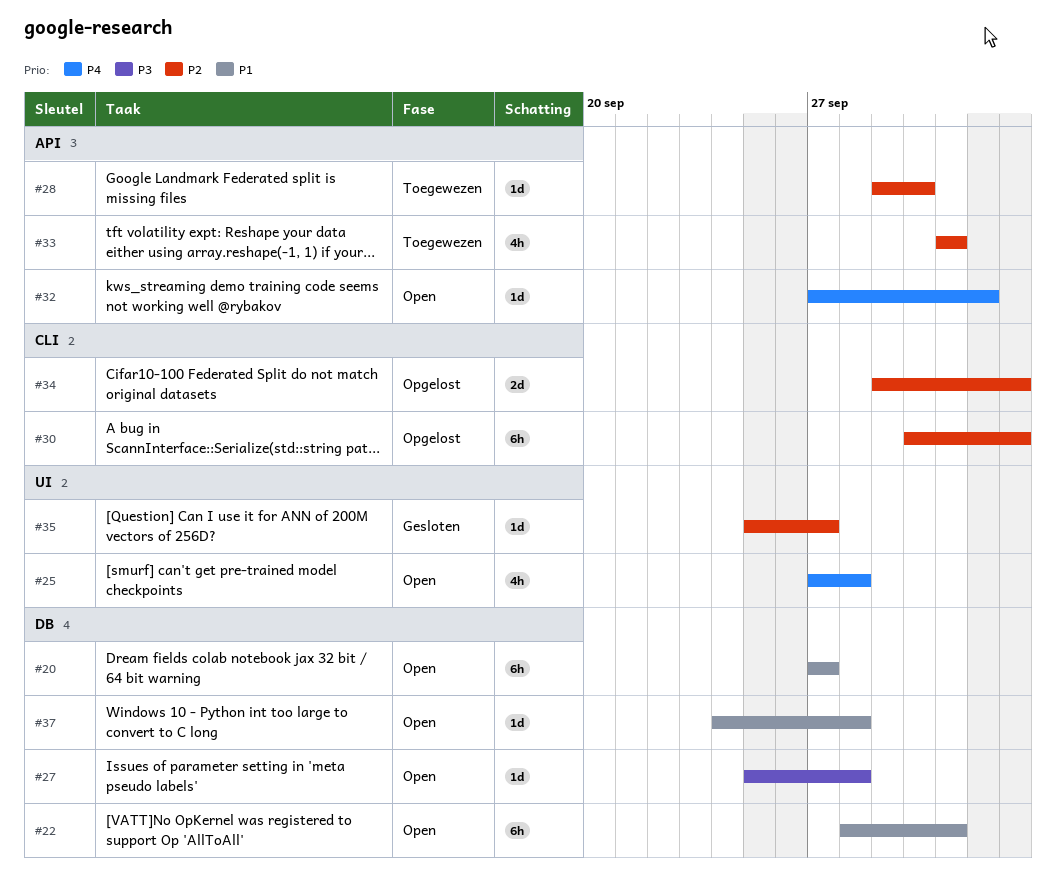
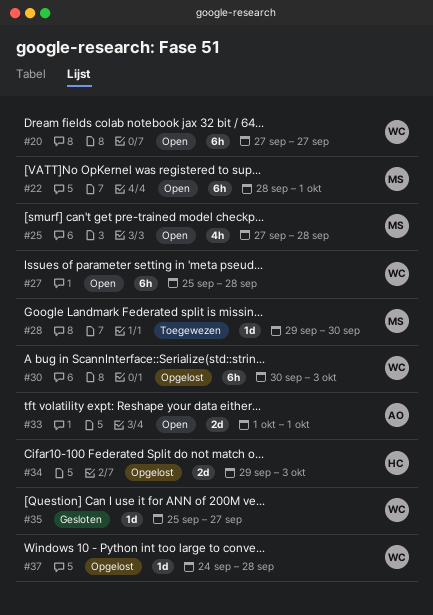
#27, estimate: 1d -> 6h
#32: present -> none
#33, status: Toegewezen -> Open
#33, estimate: 4h -> 2d
#37, status: Open -> Opgelost

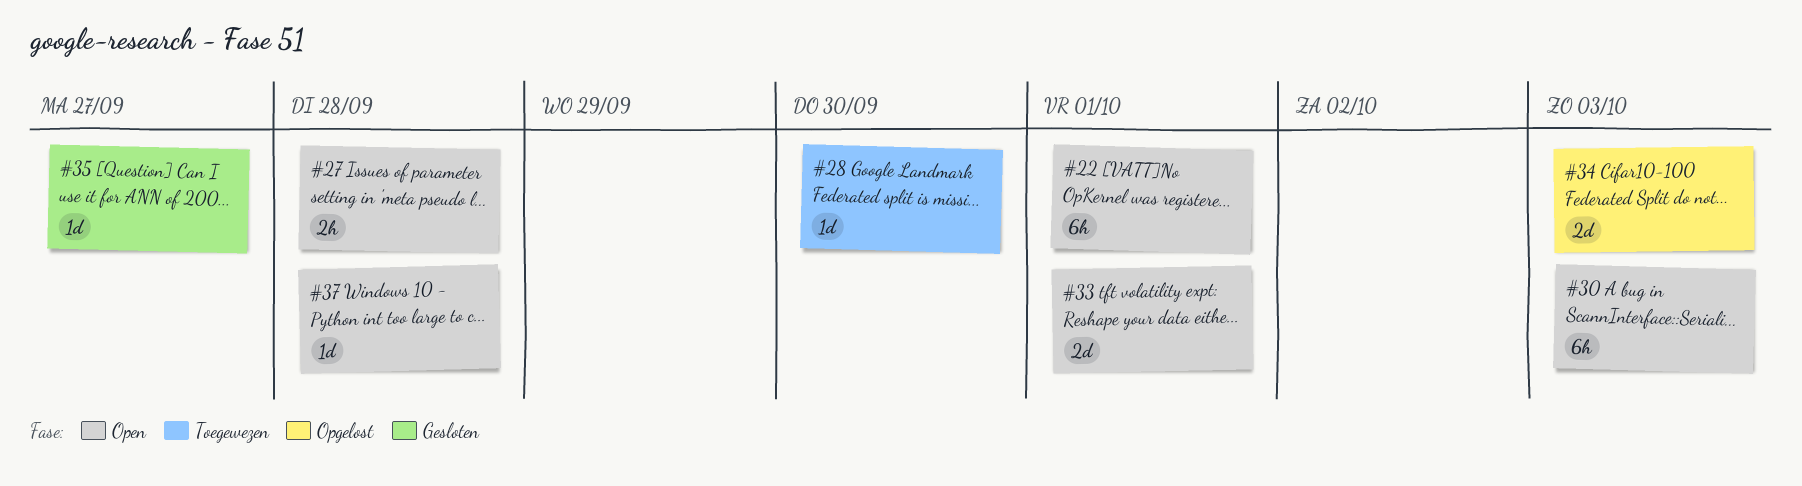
#20: present -> none
#25: present -> none
#27, estimate: 6h -> 2h
#30, status: Opgelost -> Open
#37, status: Opgelost -> Open

